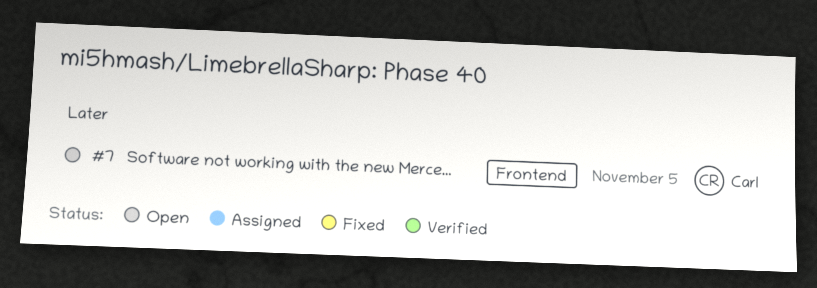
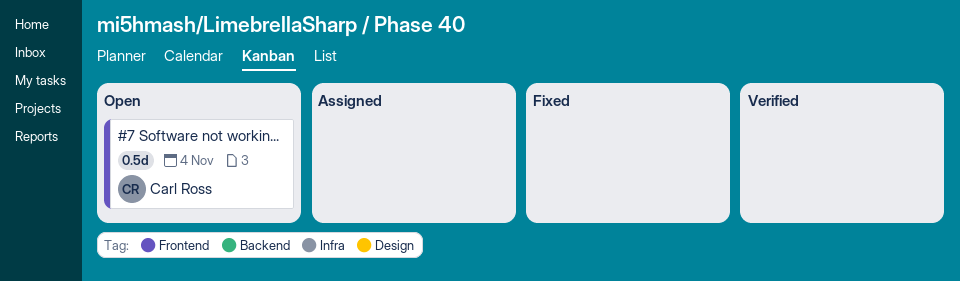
#7, due: Nov 5 -> Nov 4

